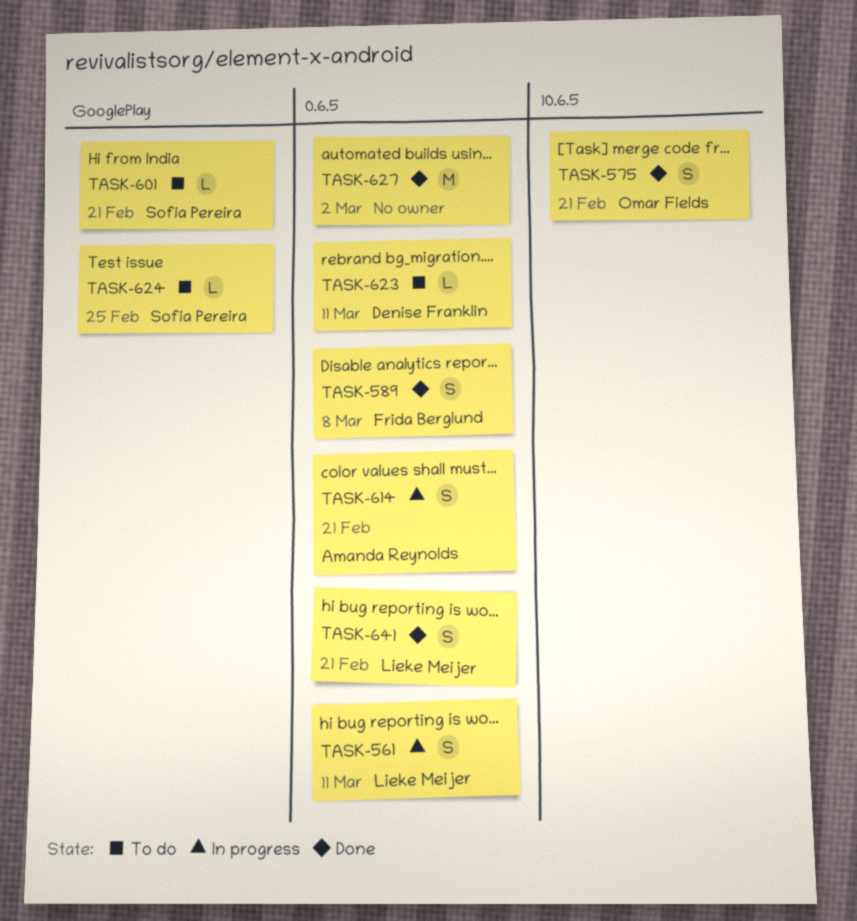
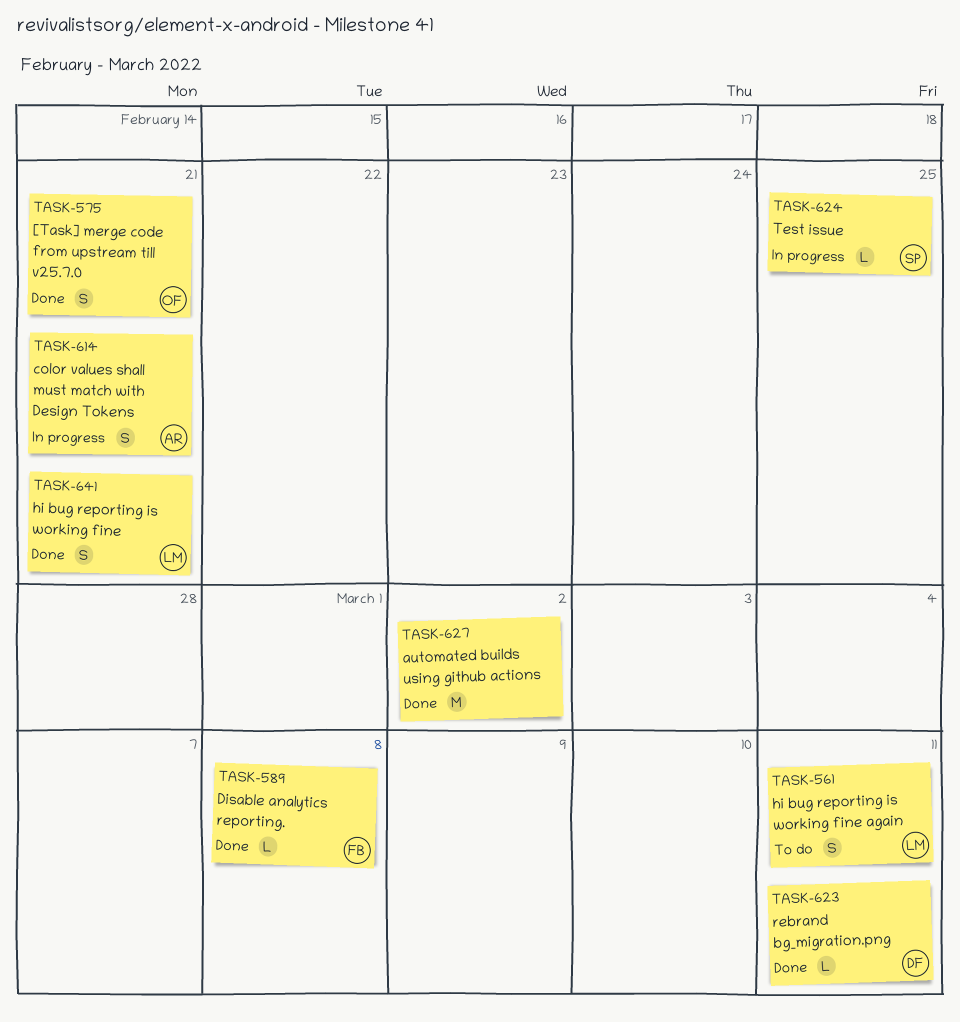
TASK-561, status: In progress -> To do
TASK-589, estimate: S -> L
TASK-601: present -> none
TASK-623, status: To do -> Done
TASK-624, status: To do -> In progress

